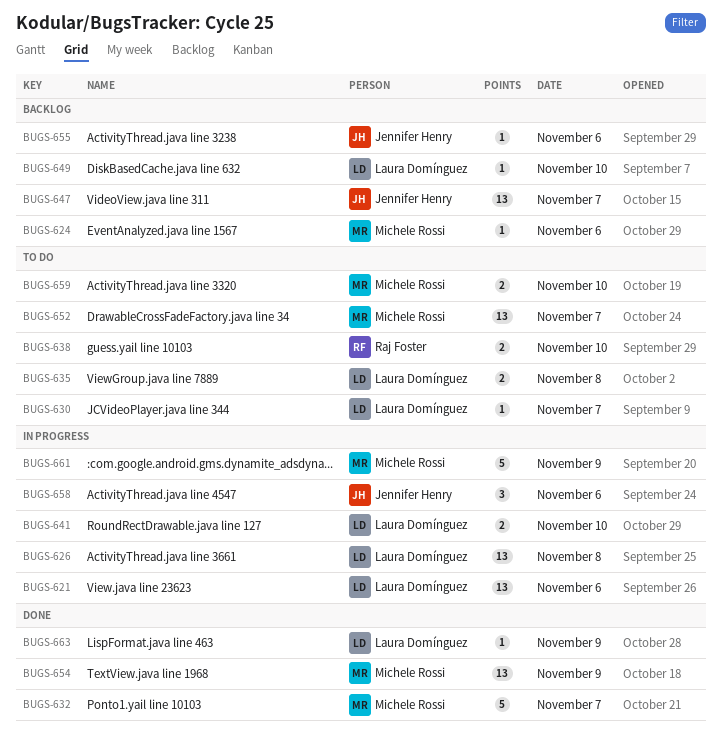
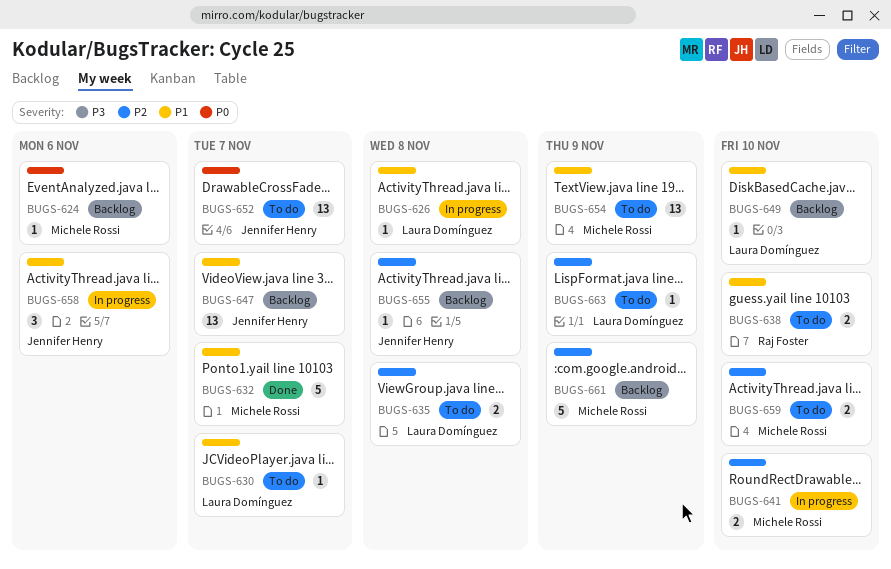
BUGS-621: present -> none
BUGS-626, estimate: 13 -> 1
BUGS-641, owner: Laura Domínguez -> Michele Rossi
BUGS-652, owner: Michele Rossi -> Jennifer Henry
BUGS-654, status: Done -> To do
BUGS-655, day: Nov 6 -> Nov 8
BUGS-661, status: In progress -> Backlog
BUGS-663, status: Done -> To do

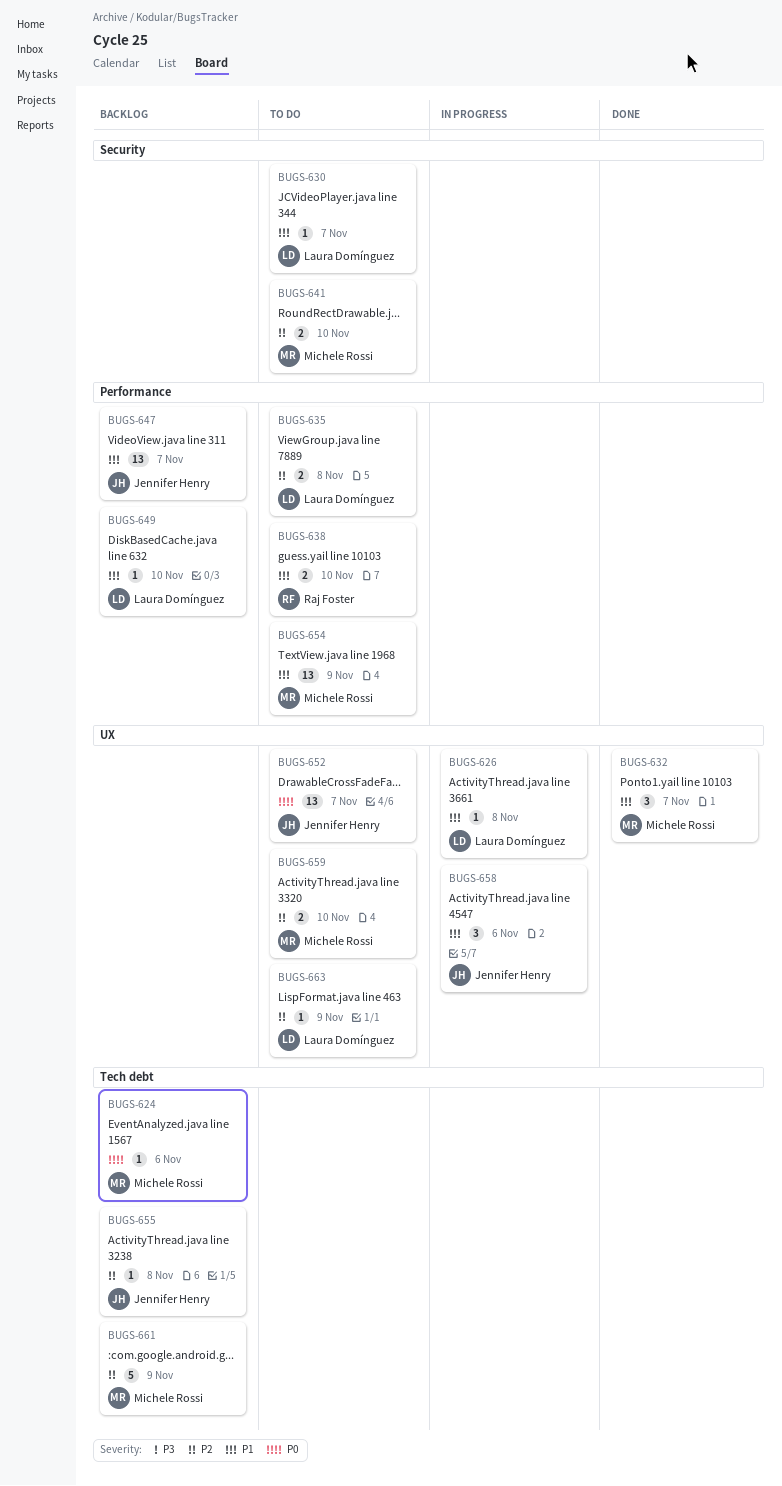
BUGS-632, estimate: 5 -> 3
BUGS-641, status: In progress -> To do

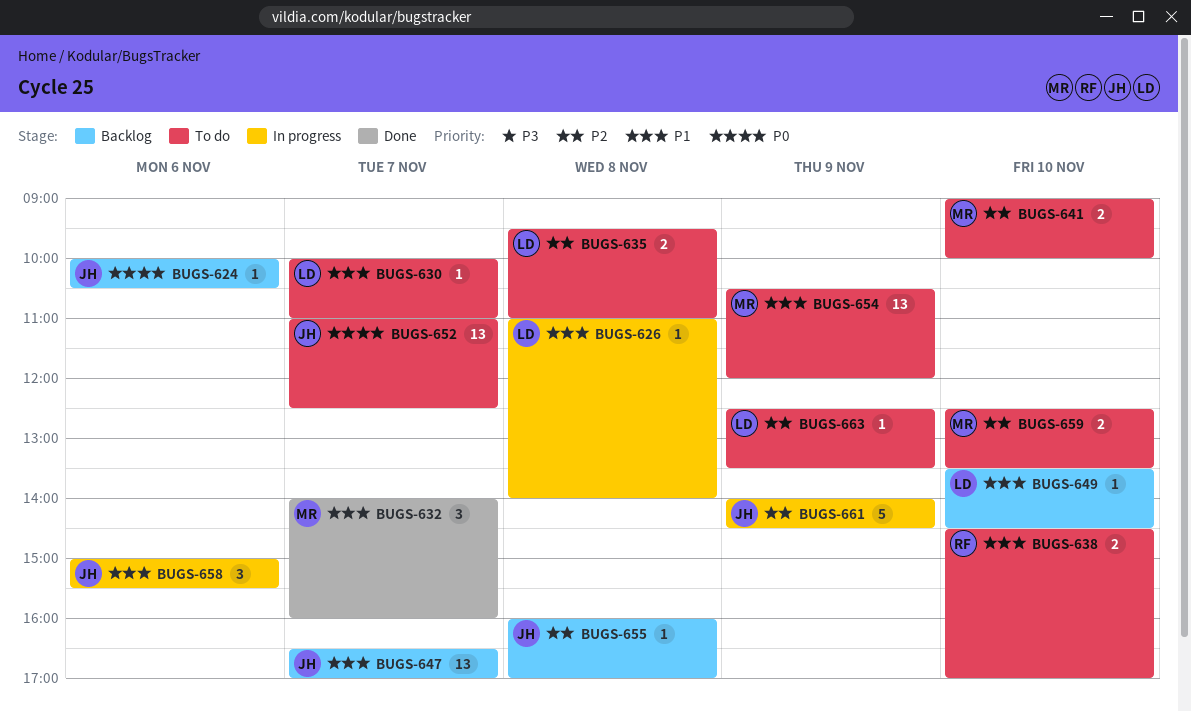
BUGS-624, owner: Michele Rossi -> Jennifer Henry
BUGS-661, status: Backlog -> In progress
BUGS-661, owner: Michele Rossi -> Jennifer Henry

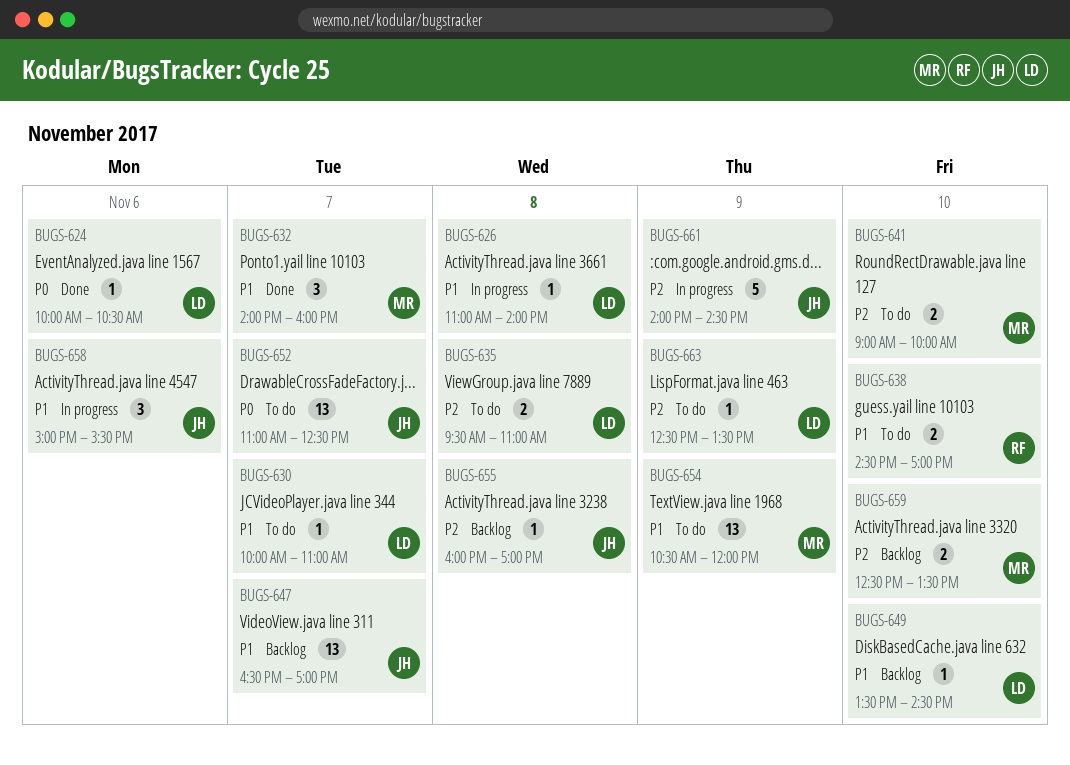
BUGS-624, status: Backlog -> Done
BUGS-624, owner: JH -> LD
BUGS-659, status: To do -> Backlog

